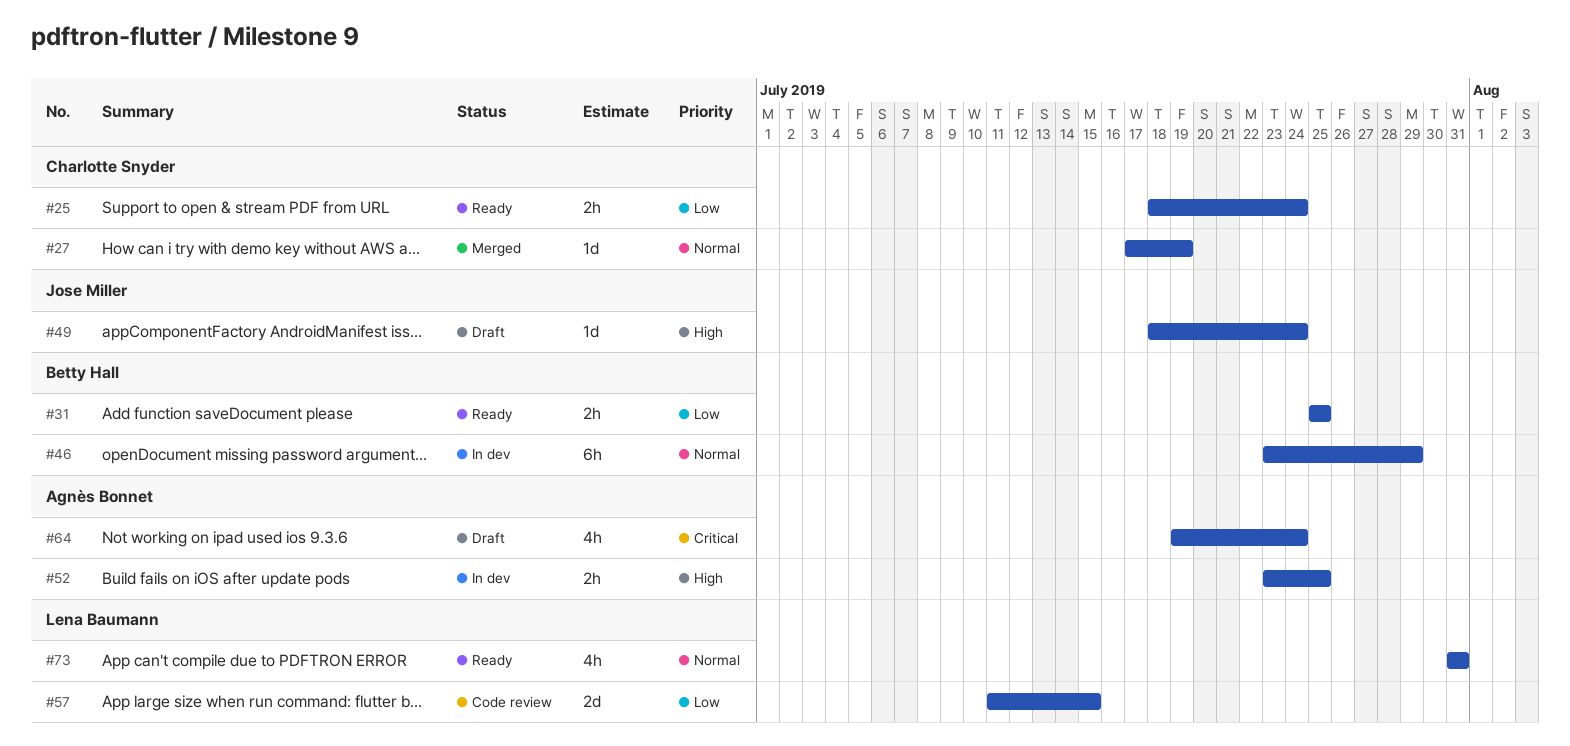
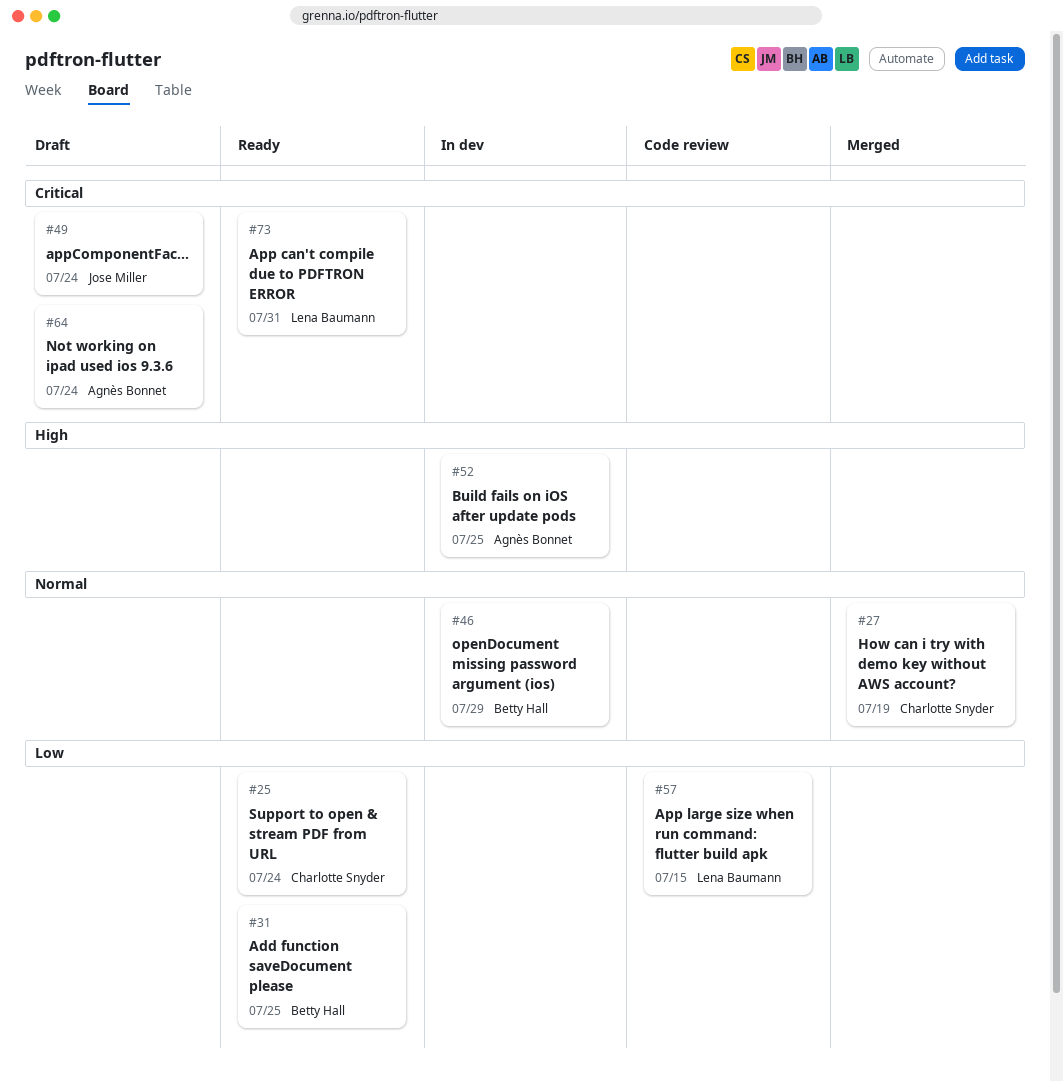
#49, priority: High -> Critical
#73, priority: Normal -> Critical

